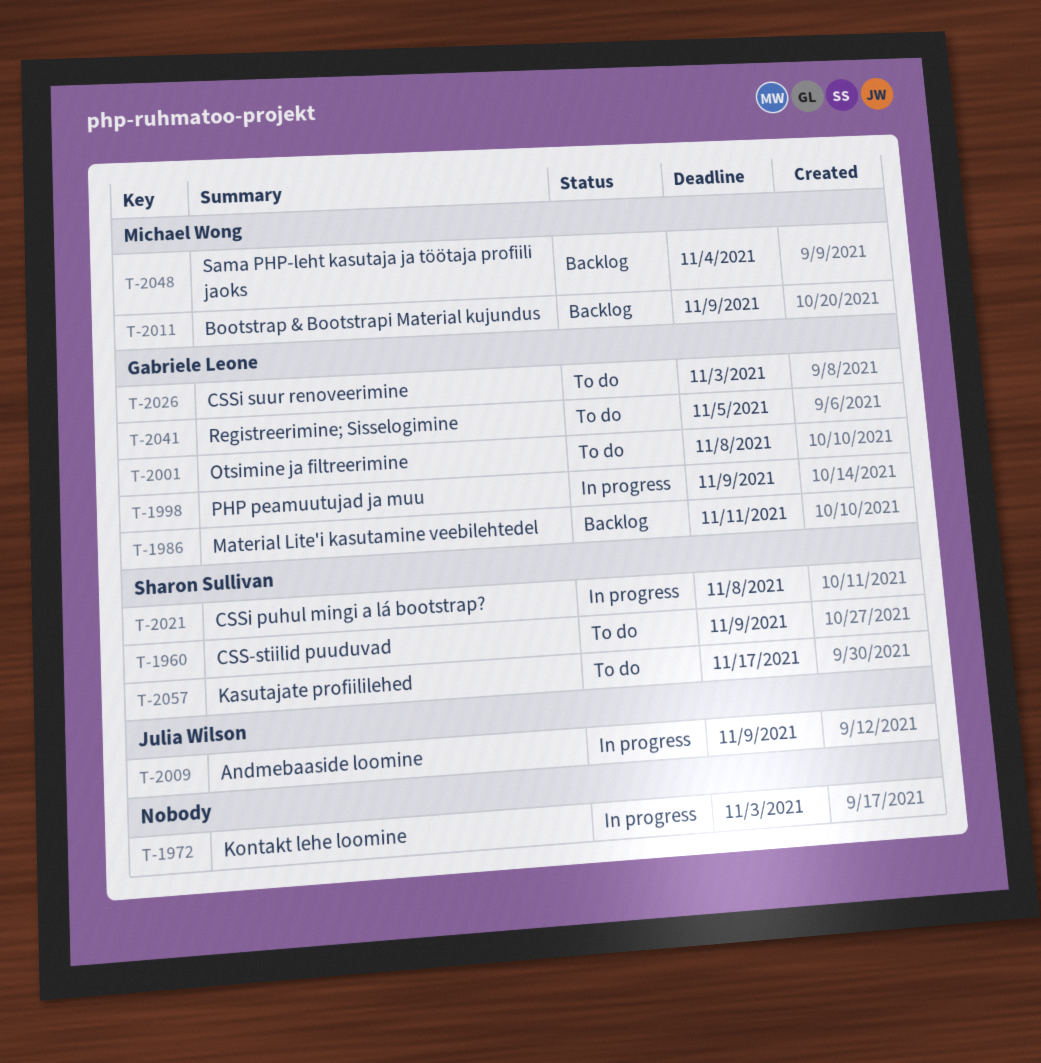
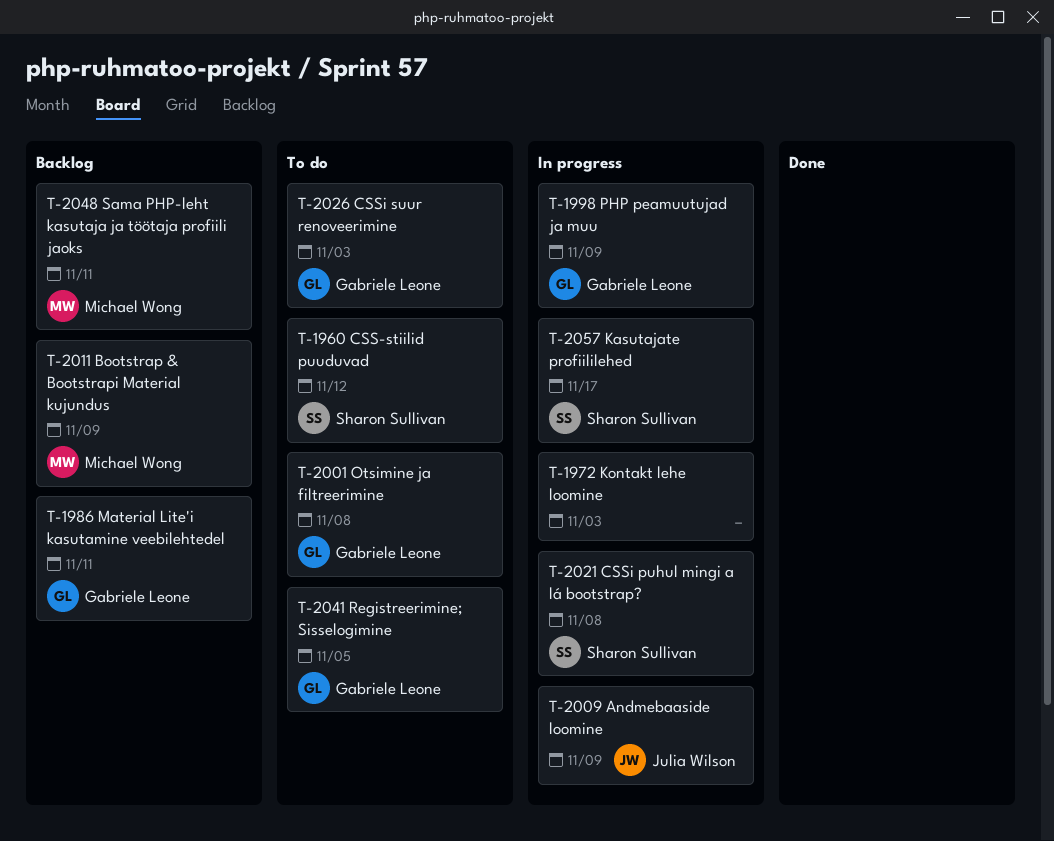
T-1960, due: Nov 9 -> Nov 12
T-2048, due: Nov 4 -> Nov 11
T-2057, status: To do -> In progress

